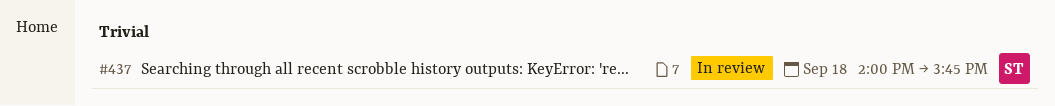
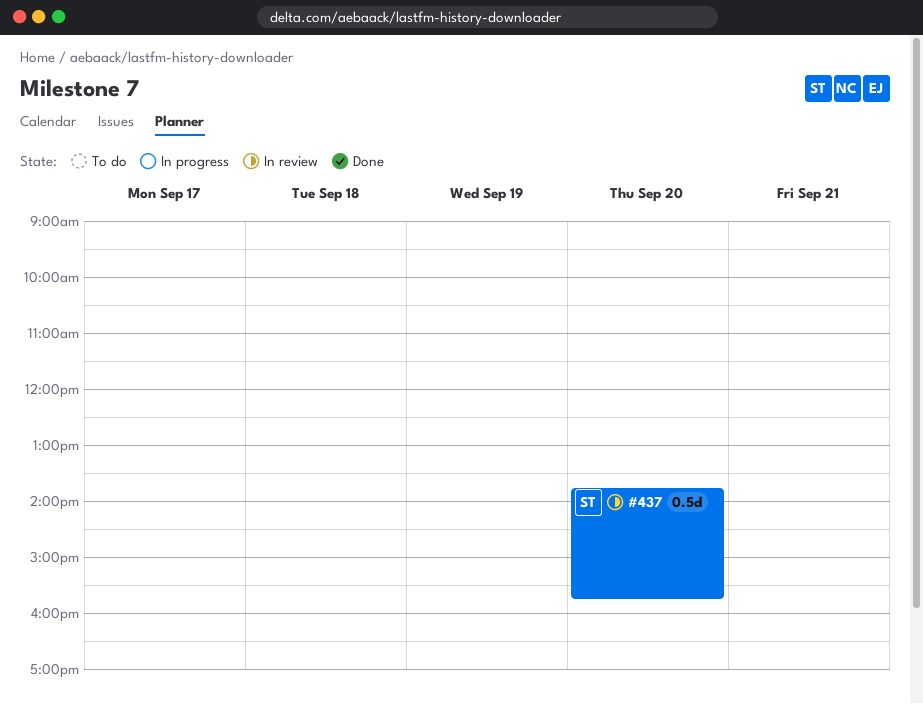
#437, day: Sep 18 -> Sep 20
#437, begins: 14:00 -> 13:45

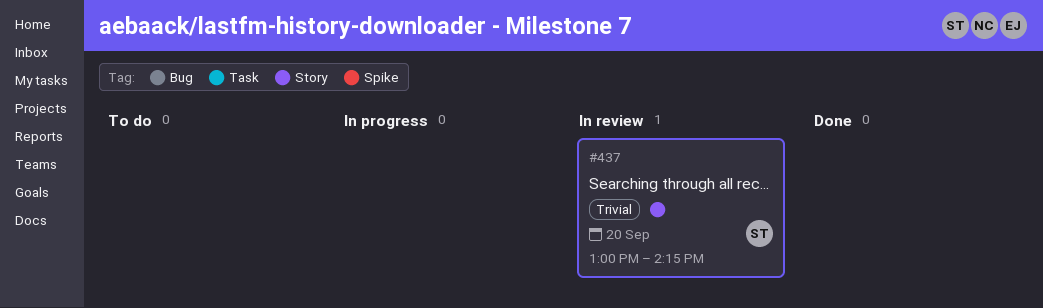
#437, begins: 13:45 -> 13:00
#437, ends: 15:45 -> 14:15

